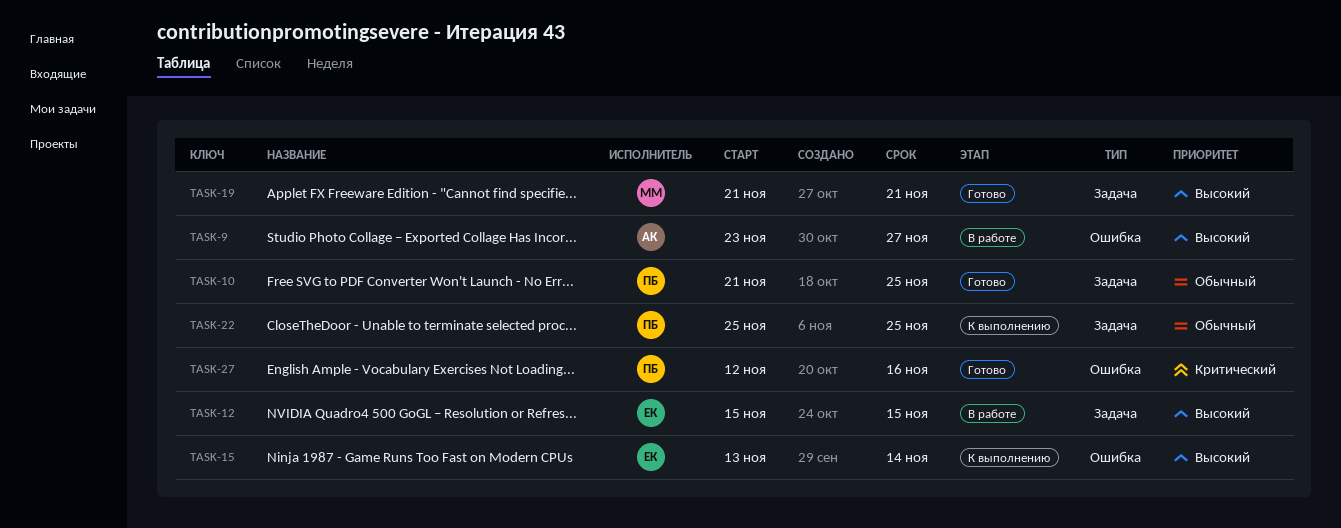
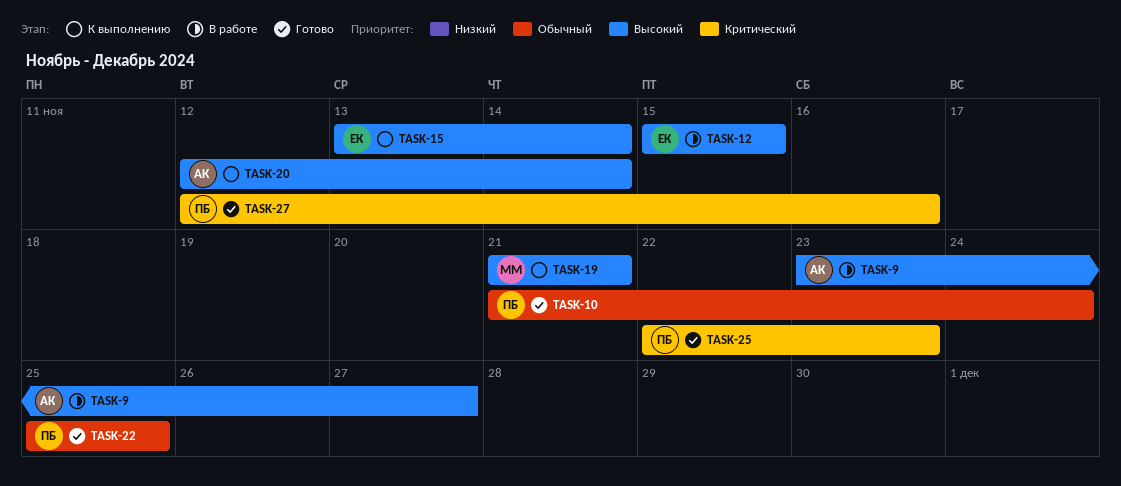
TASK-10, due: Nov 25 -> Nov 24
TASK-19, status: Готово -> К выполнению
TASK-20: none -> present
TASK-22, status: К выполнению -> Готово
TASK-25: none -> present

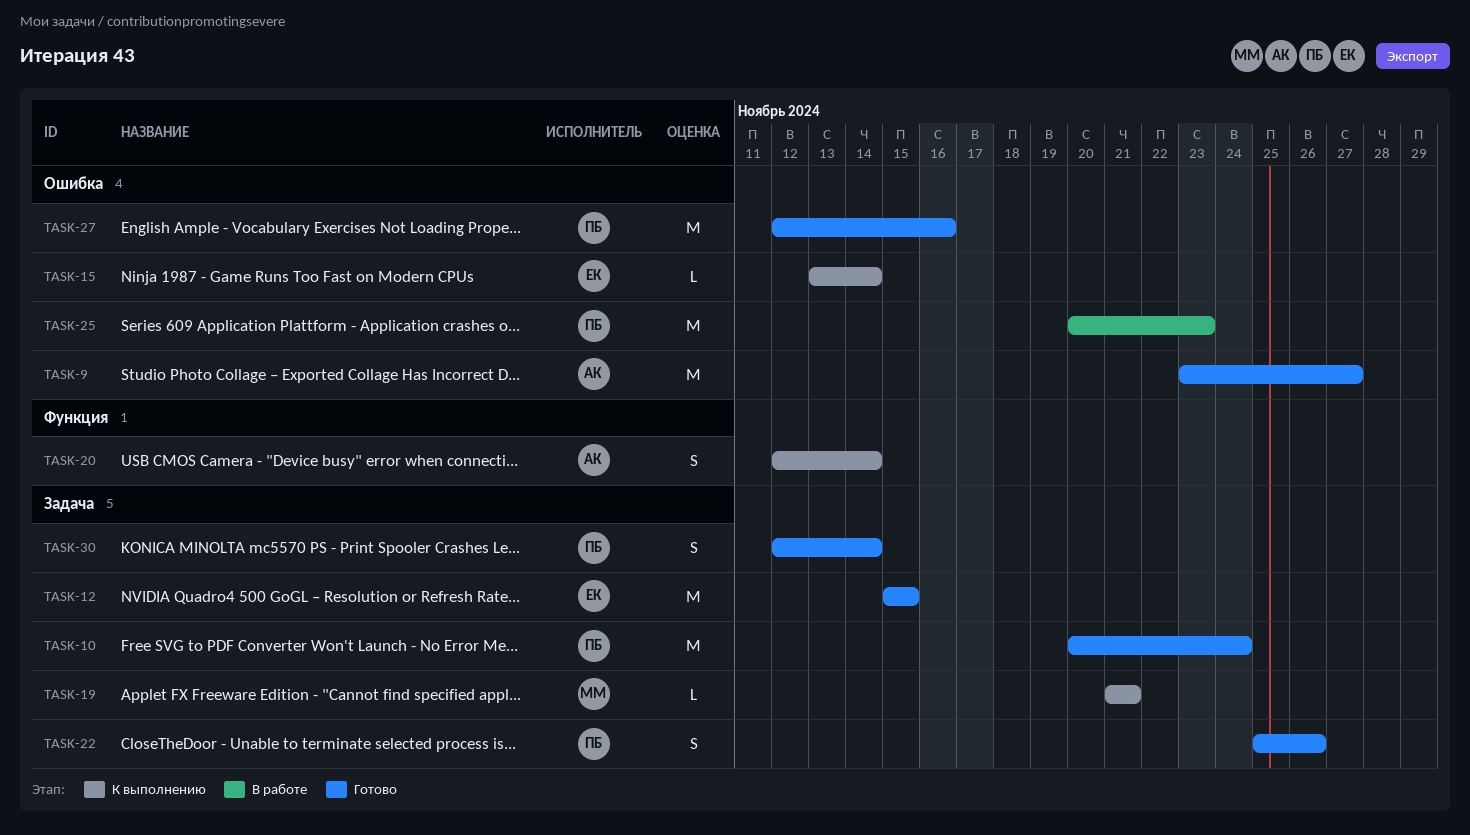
TASK-9, status: В работе -> Готово
TASK-10, start: Nov 21 -> Nov 20
TASK-12, status: В работе -> Готово
TASK-22, due: Nov 25 -> Nov 26
TASK-25, status: Готово -> В работе
TASK-25, start: Nov 22 -> Nov 20
TASK-30: none -> present

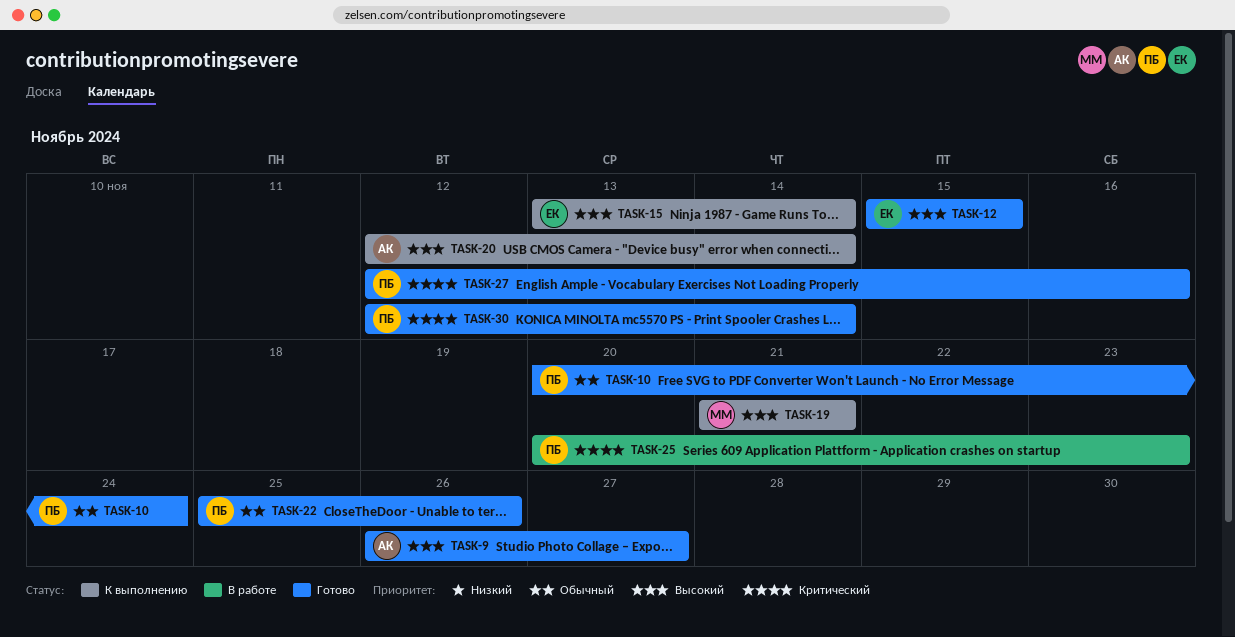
TASK-9, start: Nov 23 -> Nov 26

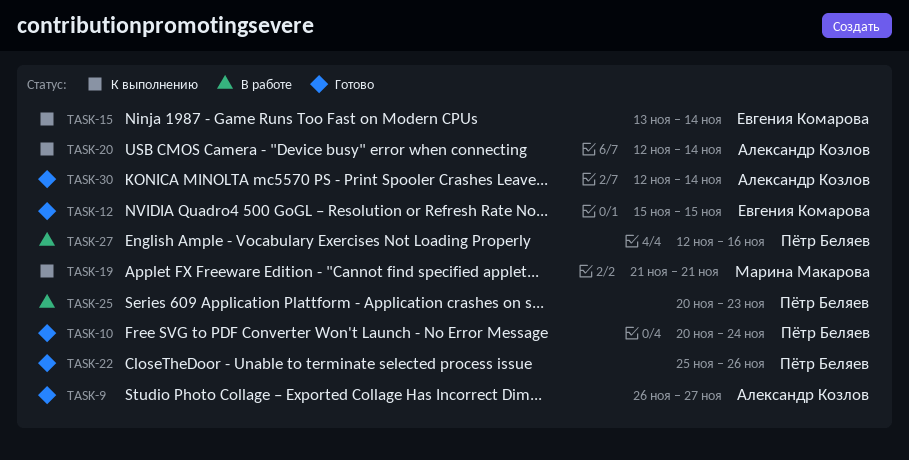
TASK-27, status: Готово -> В работе
TASK-30, owner: Пётр Беляев -> Александр Козлов

